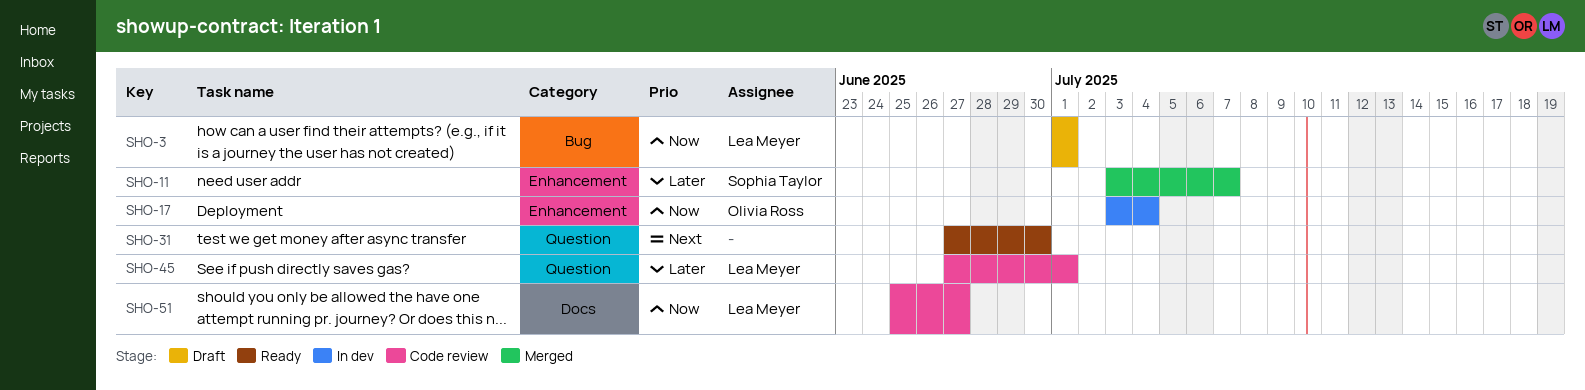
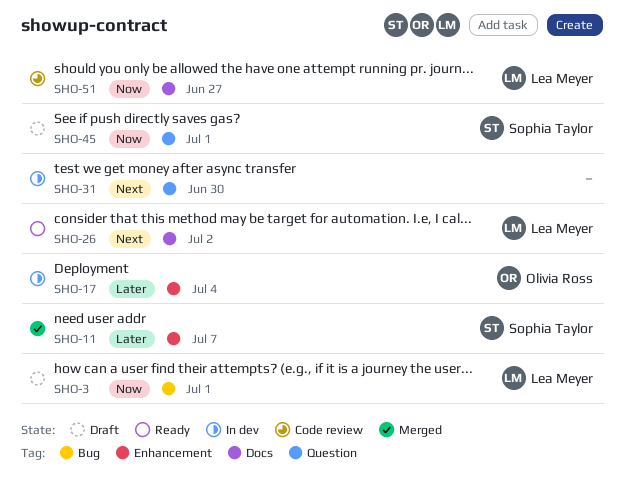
SHO-17, priority: Now -> Later
SHO-26: none -> present
SHO-31, status: Ready -> In dev
SHO-45, status: Code review -> Draft
SHO-45, owner: Lea Meyer -> Sophia Taylor
SHO-45, priority: Later -> Now

